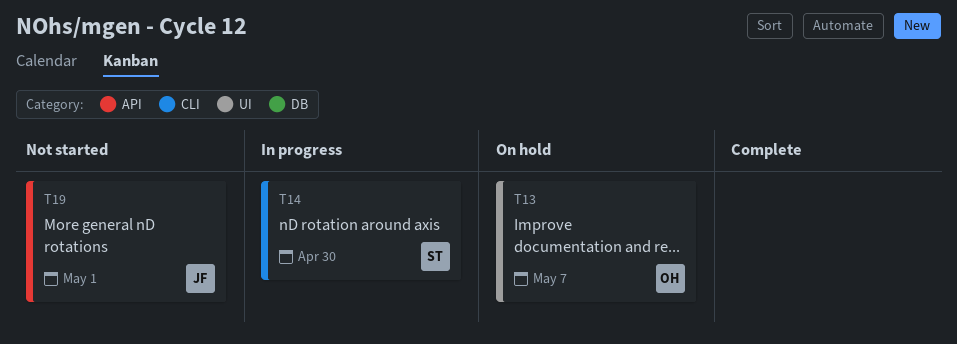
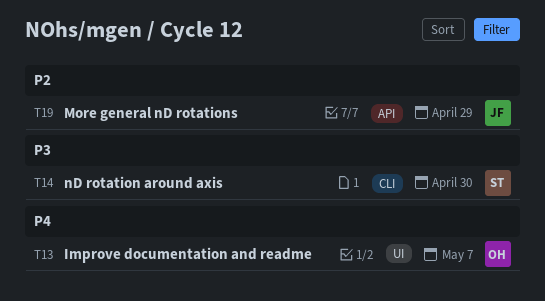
T19, due: May 1 -> Apr 29

